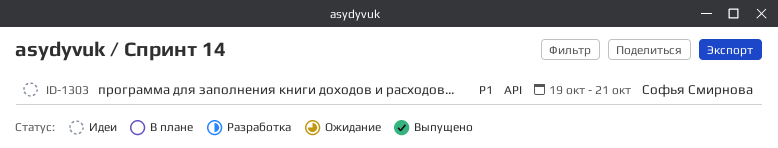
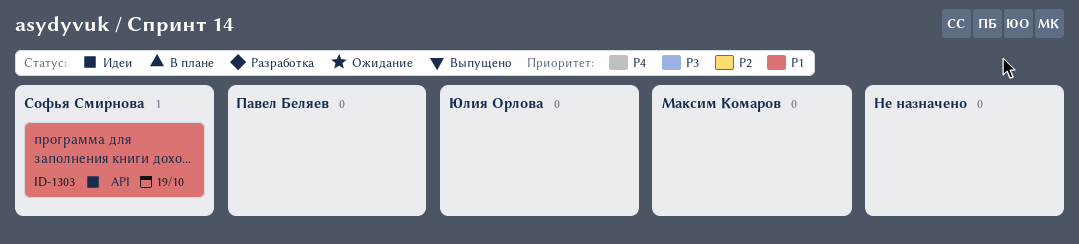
ID-1303, due: Oct 21 -> Oct 19

